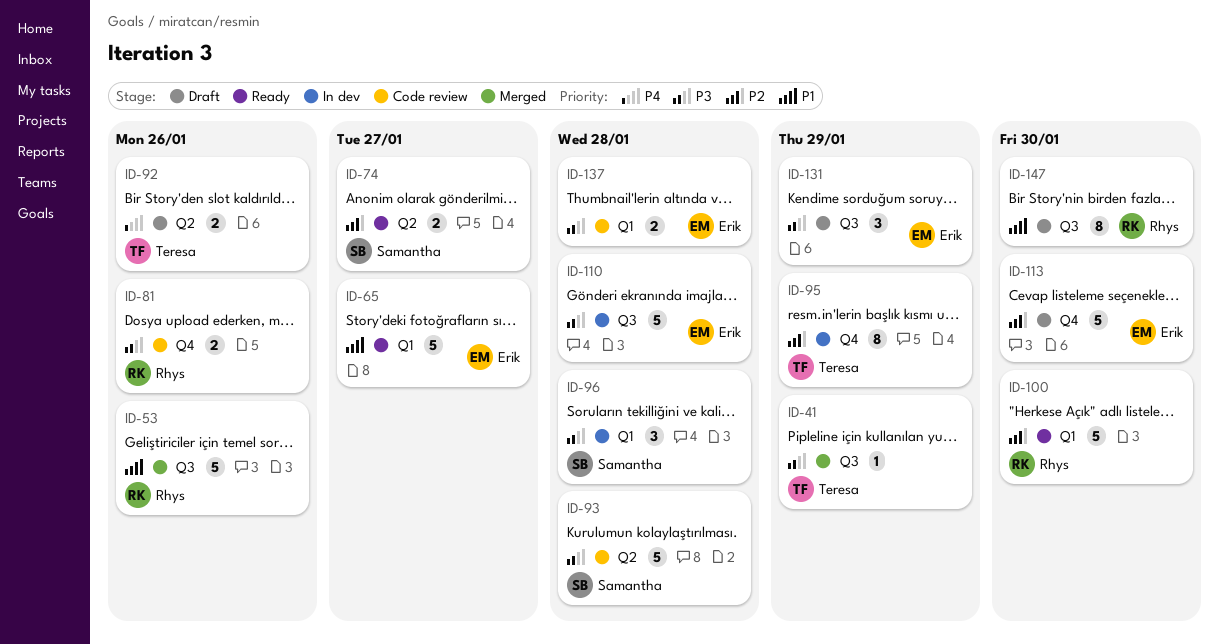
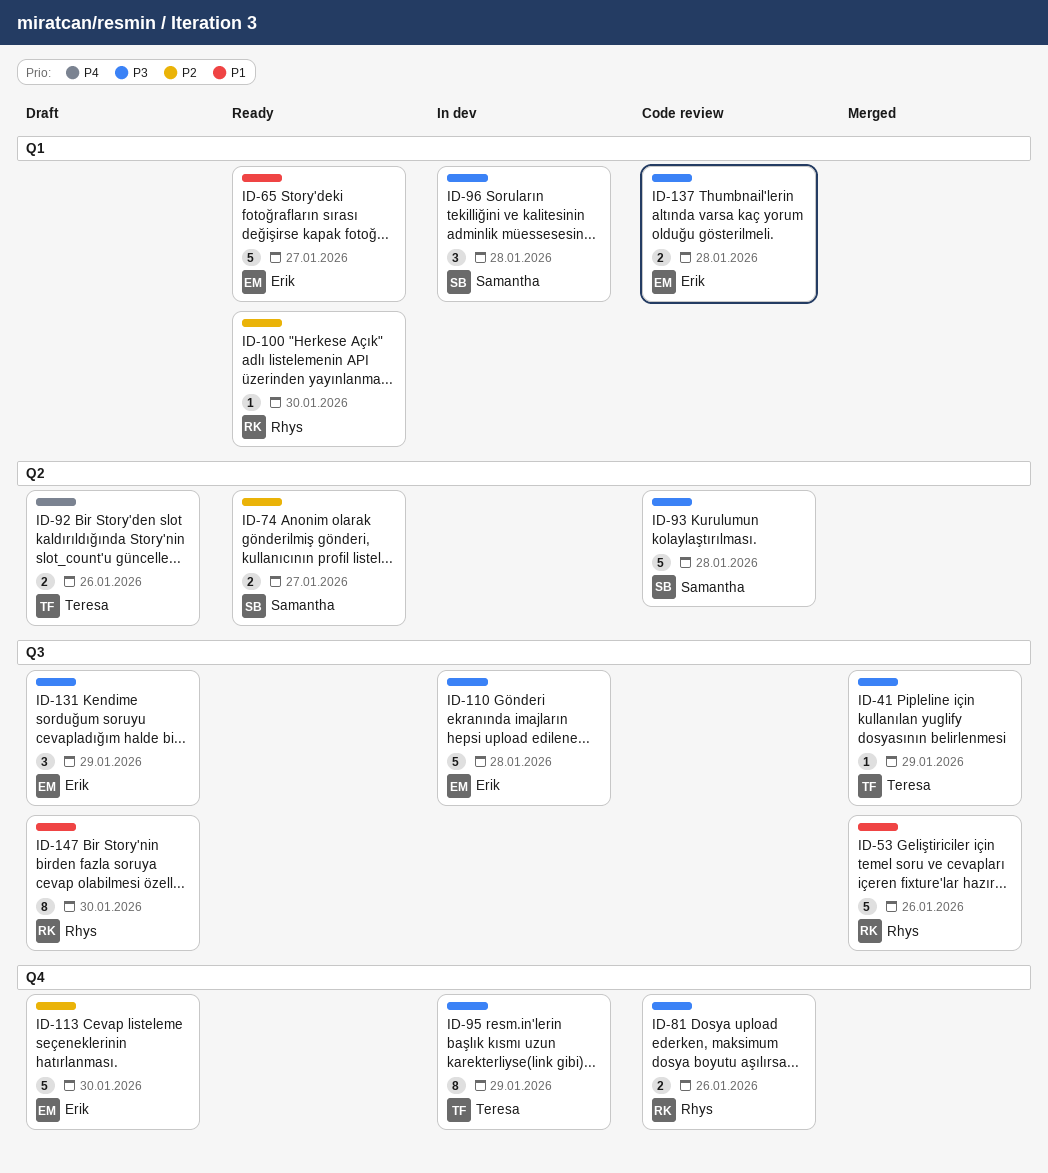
ID-95, priority: P2 -> P3
ID-100, estimate: 5 -> 1

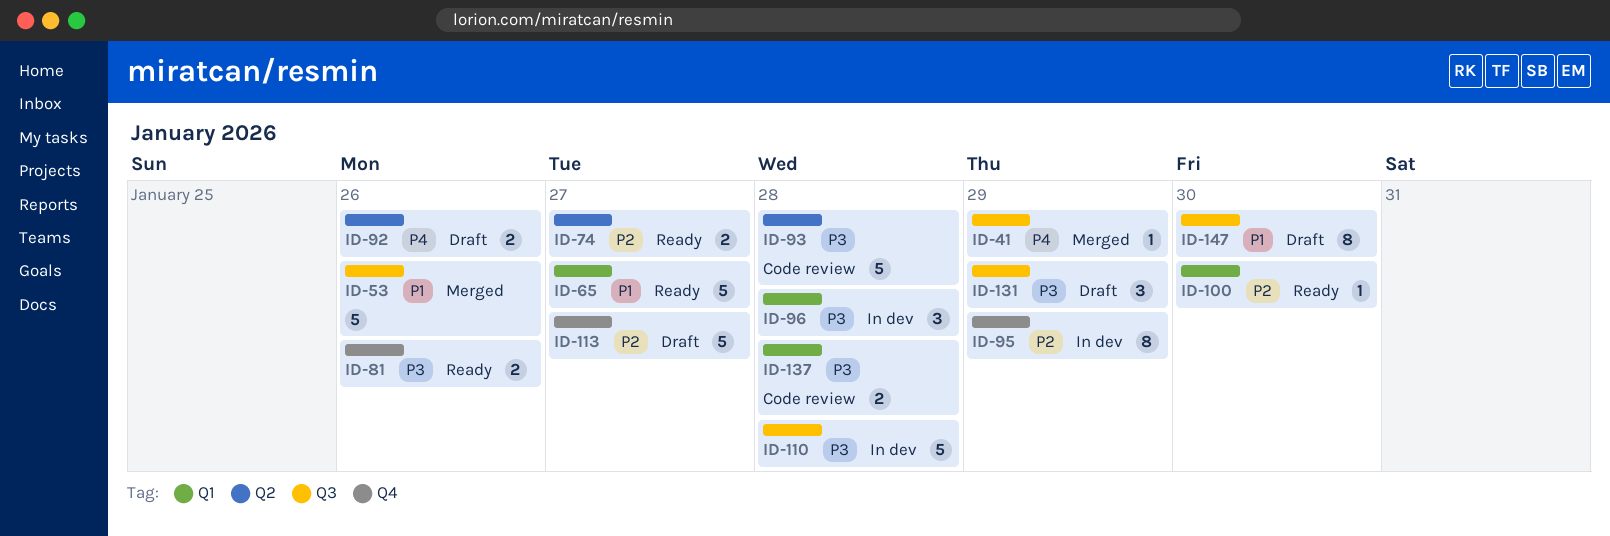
ID-41, priority: P3 -> P4
ID-81, status: Code review -> Ready
ID-95, priority: P3 -> P2
ID-113, due: Jan 30 -> Jan 27

